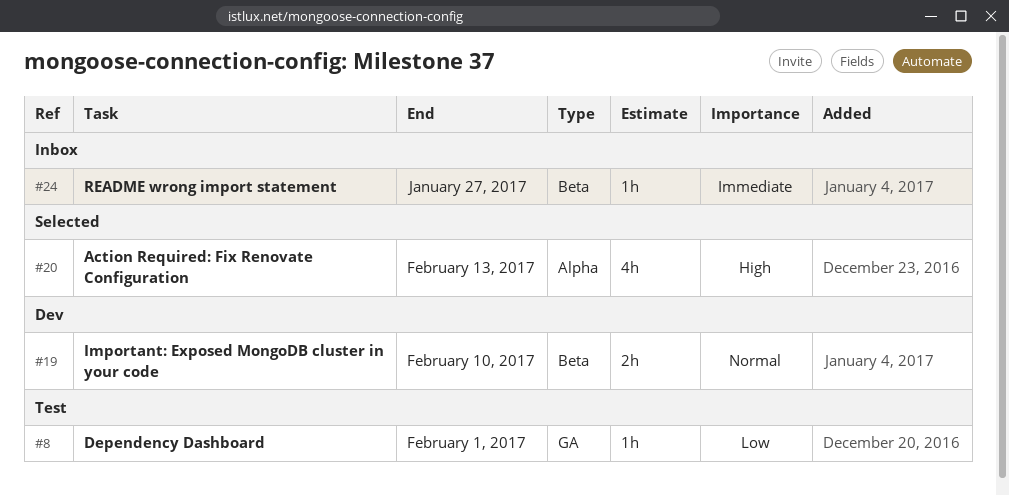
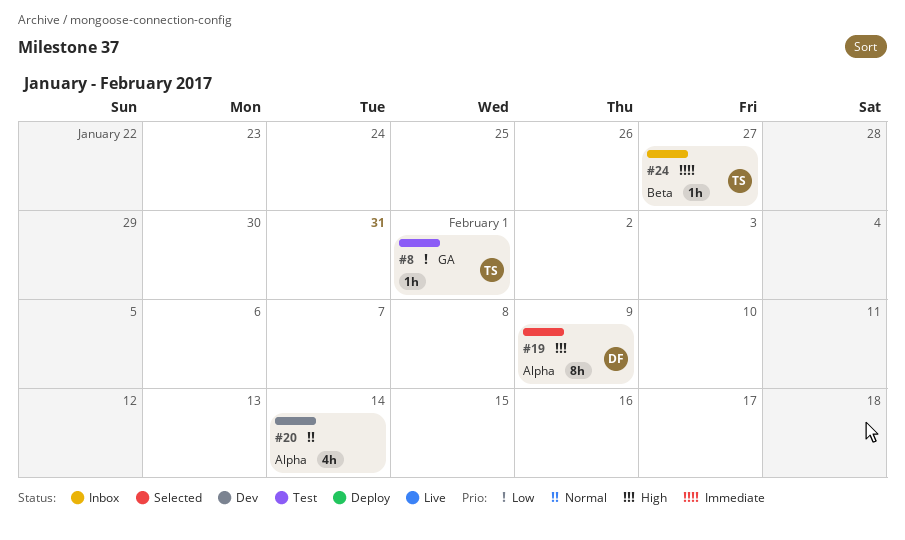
#19, status: Dev -> Selected
#19, priority: Normal -> High
#19, label: Beta -> Alpha
#19, estimate: 2h -> 8h
#19, due: Feb 10 -> Feb 9
#20, status: Selected -> Dev
#20, priority: High -> Normal
#20, due: Feb 13 -> Feb 14

